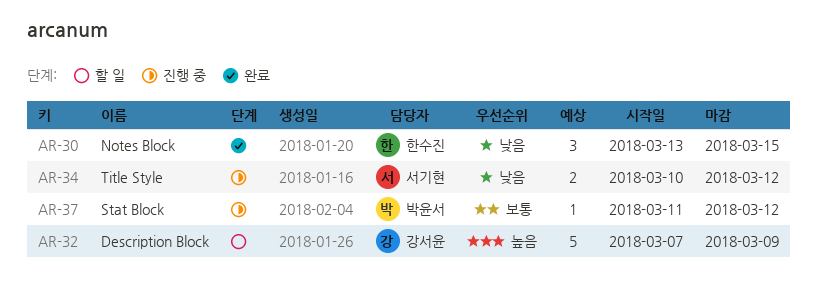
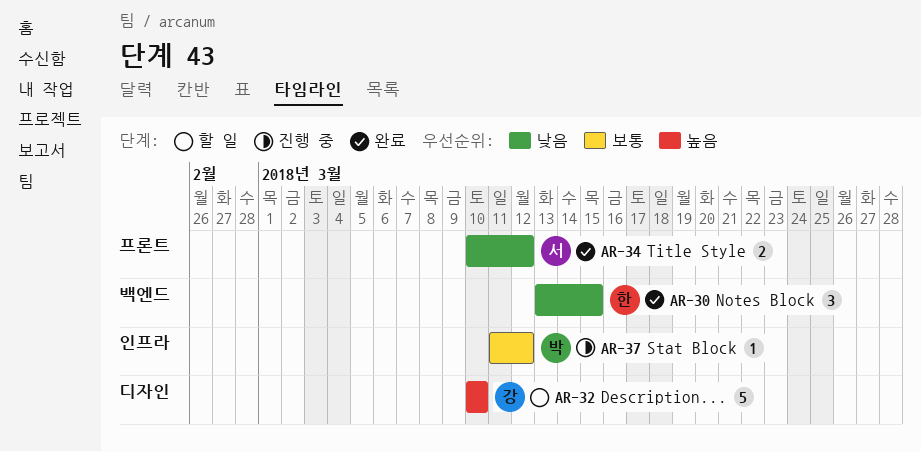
AR-32, start: Mar 7 -> Mar 10
AR-32, due: Mar 9 -> Mar 10
AR-34, status: 진행 중 -> 완료

